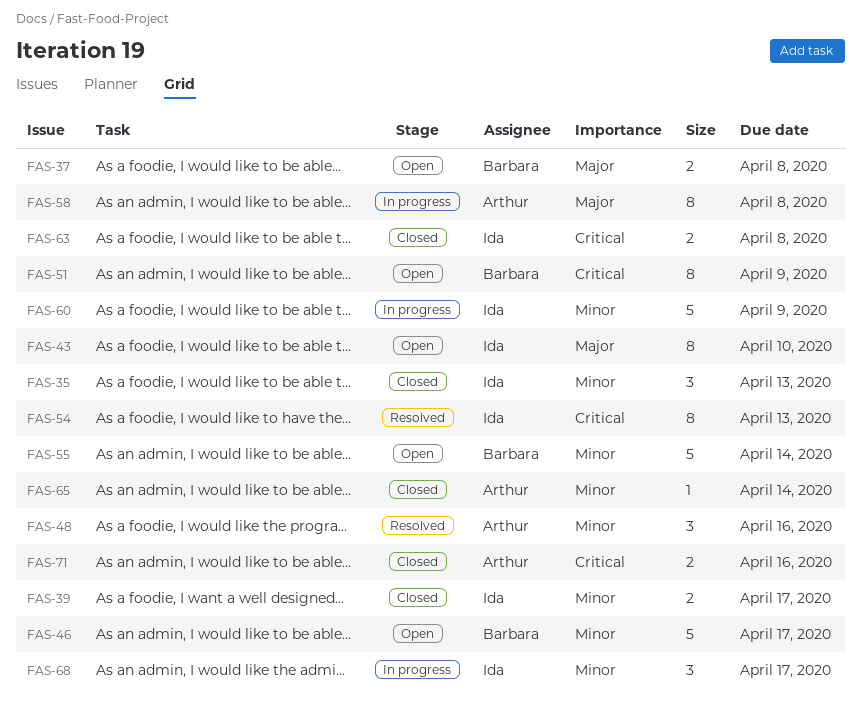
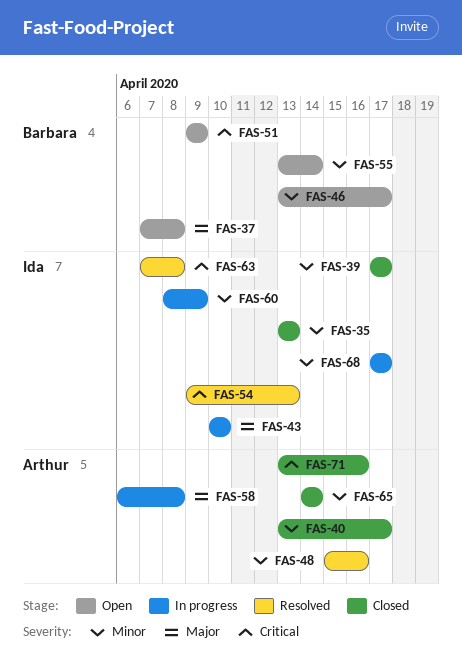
FAS-40: none -> present
FAS-43, status: Open -> In progress
FAS-63, status: Closed -> Resolved

